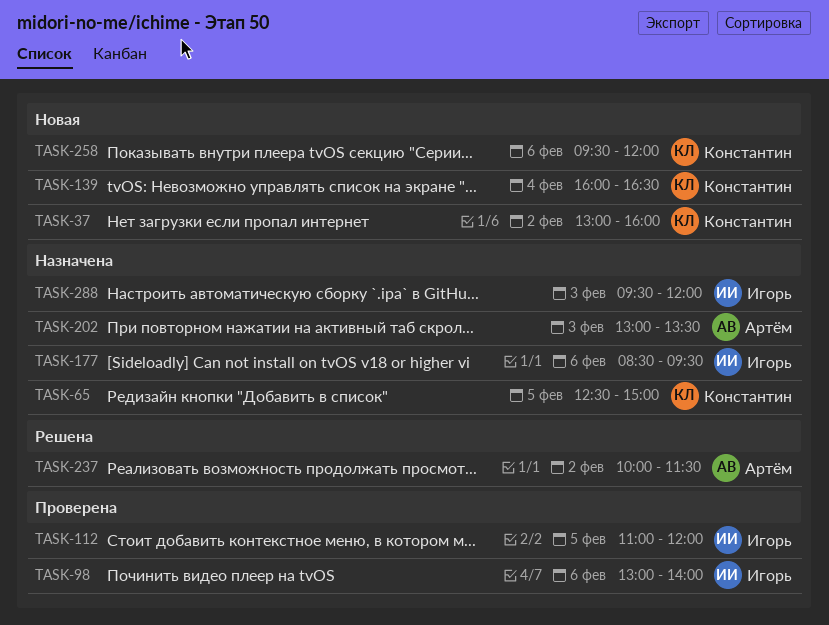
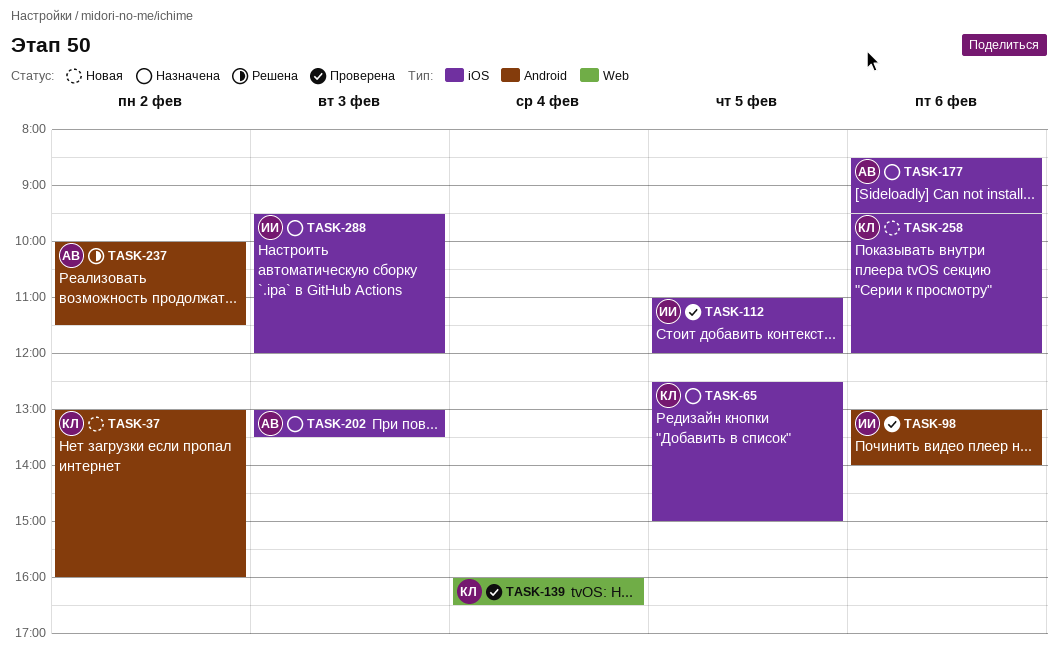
TASK-139, status: Новая -> Проверена
TASK-177, owner: Игорь -> Артём

